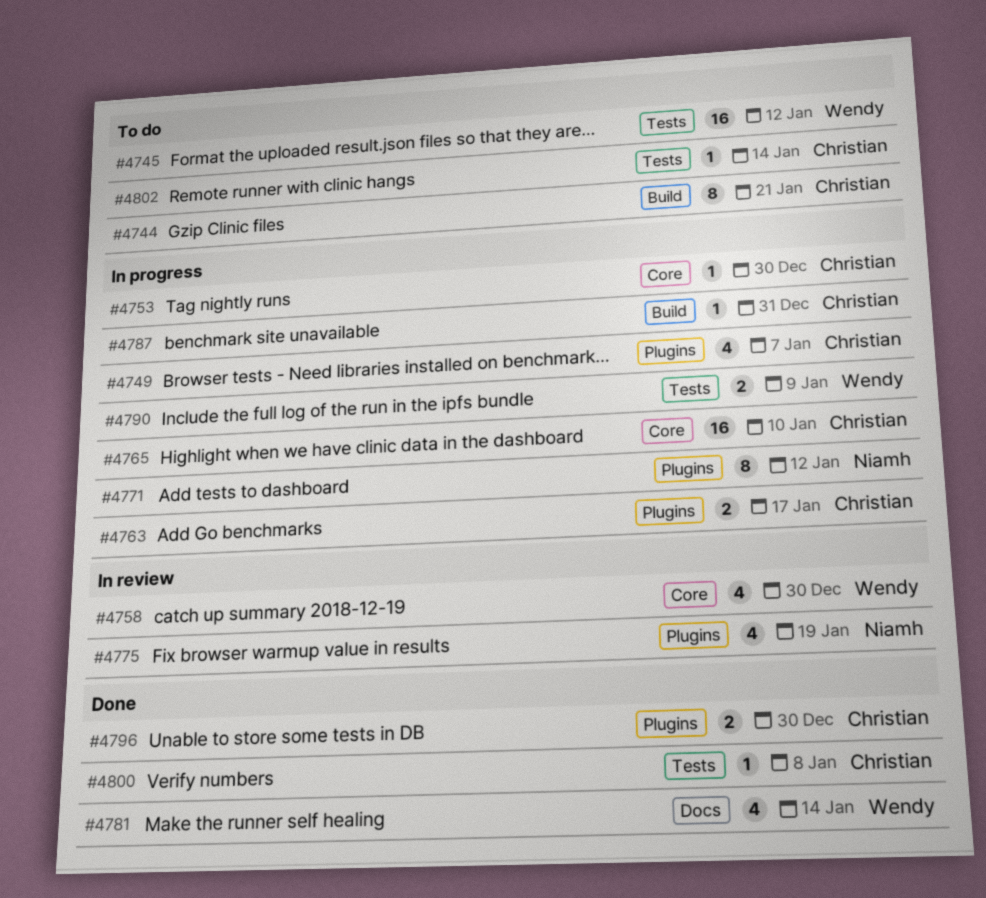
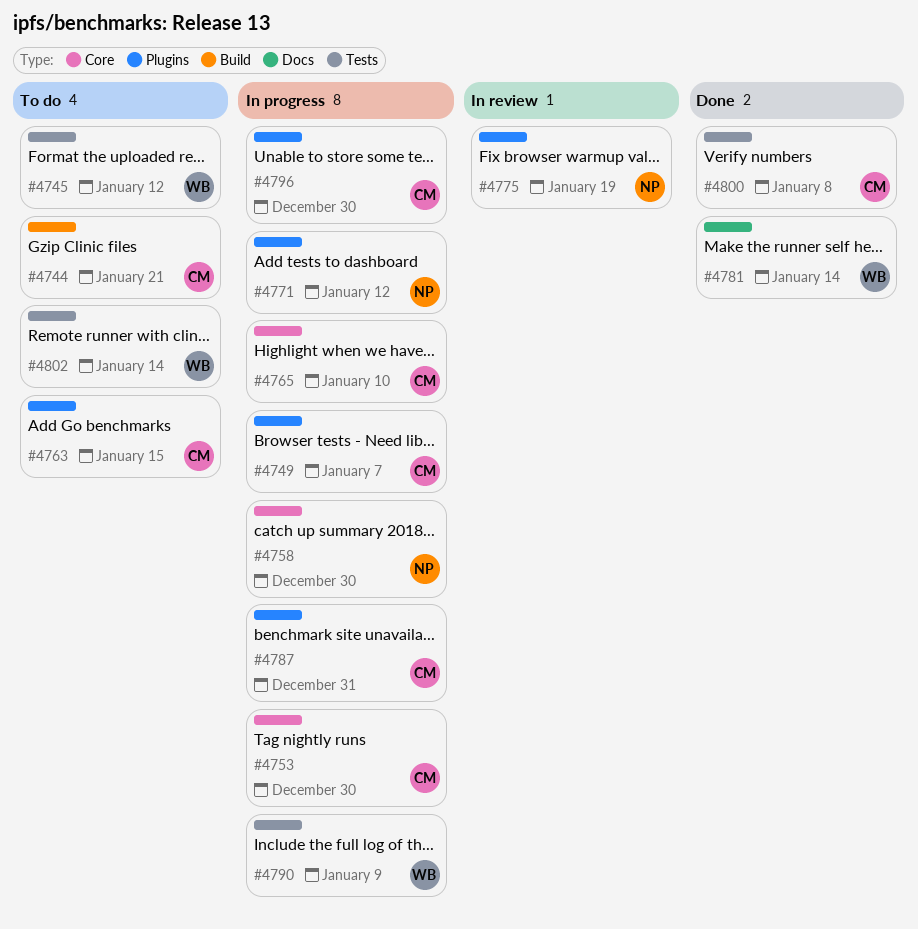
#4758, status: In review -> In progress
#4758, owner: Wendy -> Niamh
#4763, status: In progress -> To do
#4763, due: Jan 17 -> Jan 15
#4787, label: Build -> Plugins
#4796, status: Done -> In progress
#4802, owner: Christian -> Wendy

